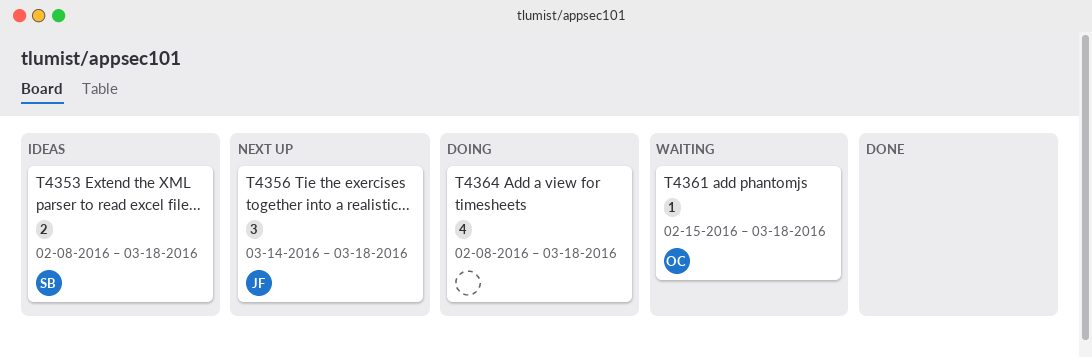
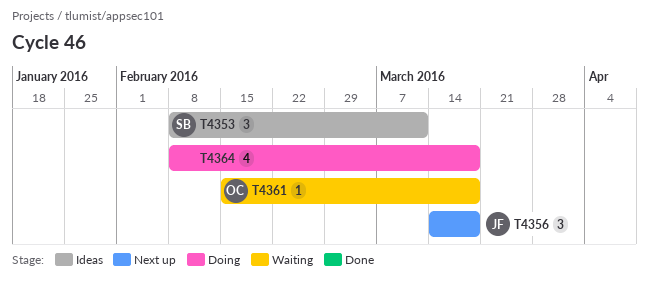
T4353, estimate: 2 -> 3
T4353, due: Mar 18 -> Mar 11

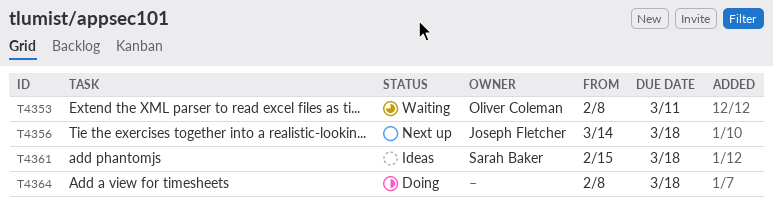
T4353, status: Ideas -> Waiting
T4353, owner: Sarah Baker -> Oliver Coleman
T4361, status: Waiting -> Ideas
T4361, owner: Oliver Coleman -> Sarah Baker

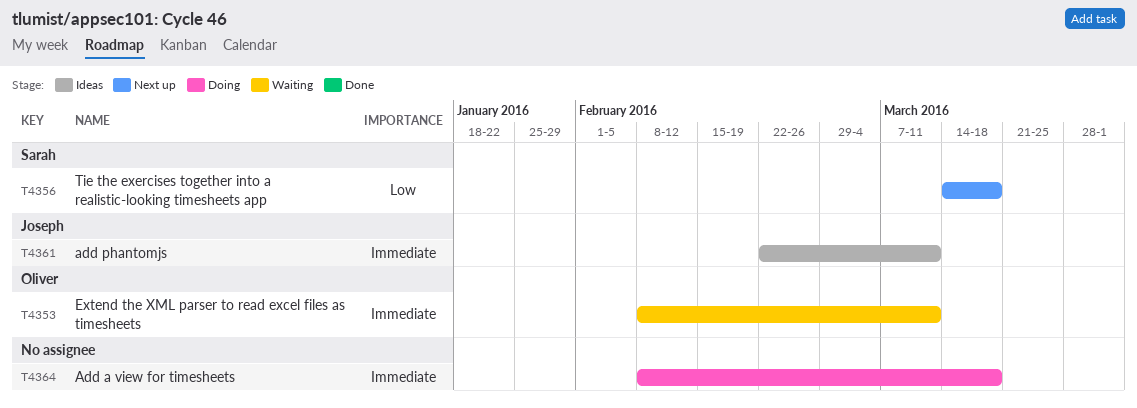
T4356, owner: Joseph Fletcher -> Sarah Baker
T4361, owner: Sarah Baker -> Joseph Fletcher
T4361, start: Feb 15 -> Feb 22
T4361, due: Mar 18 -> Mar 11

